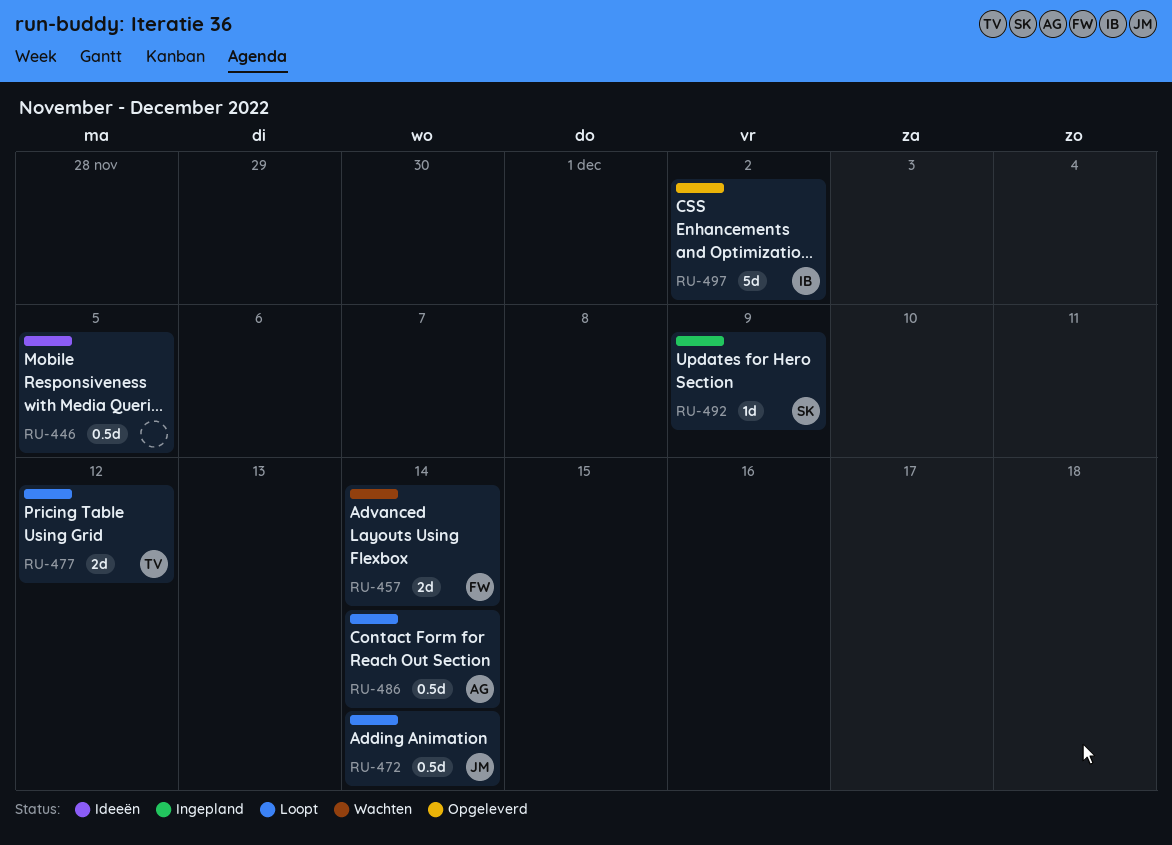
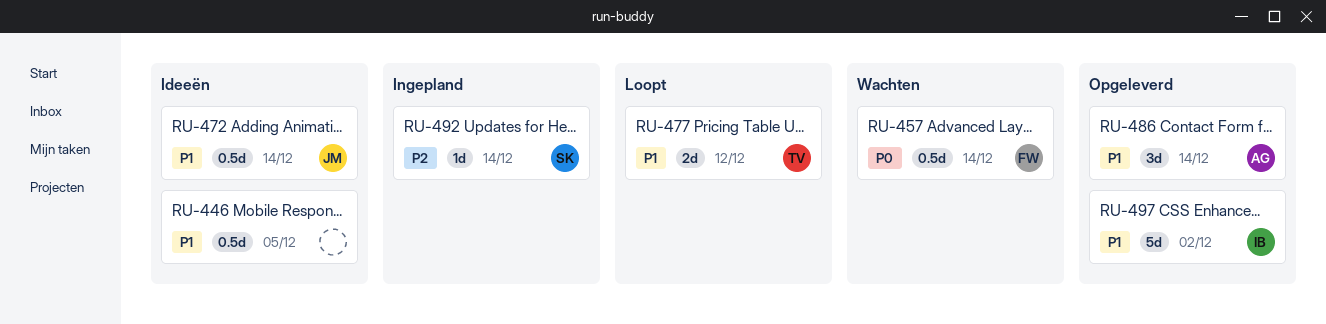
RU-457, estimate: 2d -> 0.5d
RU-472, status: Loopt -> Ideeën
RU-486, status: Loopt -> Opgeleverd
RU-486, estimate: 0.5d -> 3d
RU-492, due: Dec 9 -> Dec 14

